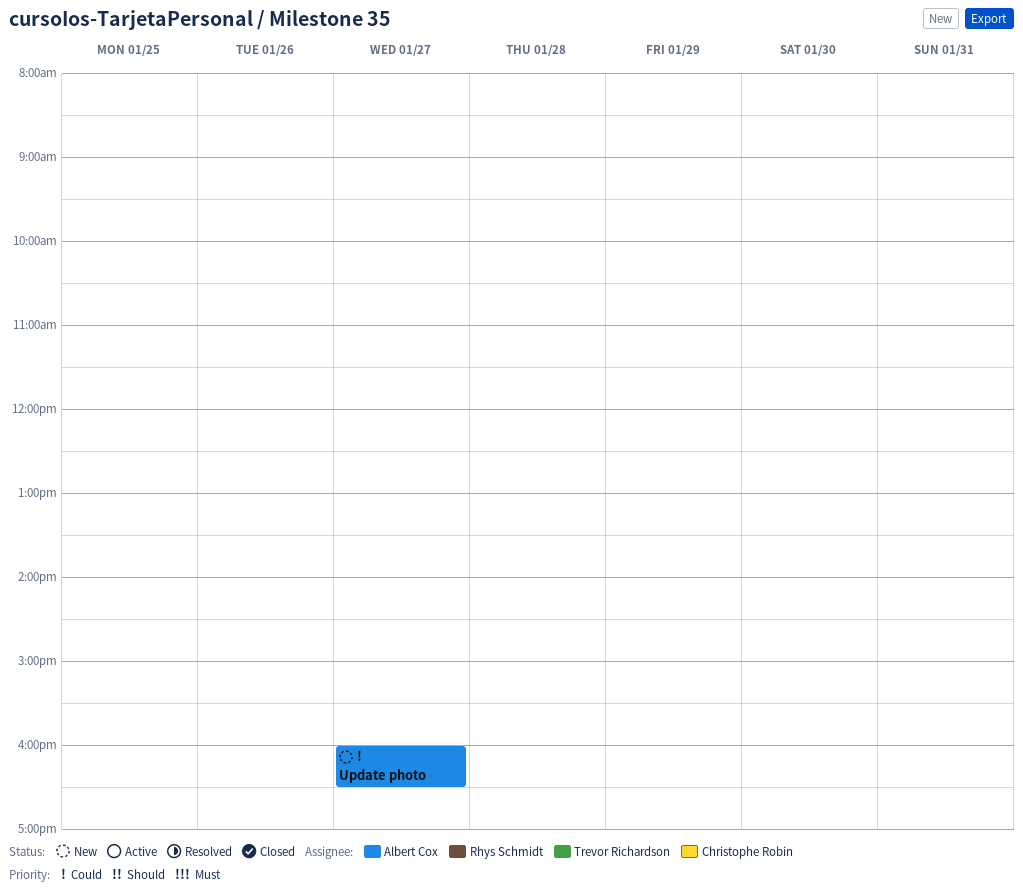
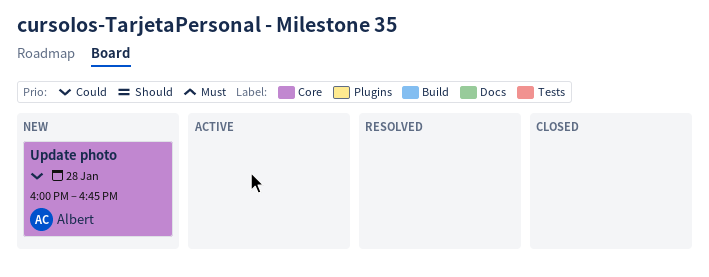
Update photo, day: Jan 27 -> Jan 28
Update photo, ends: 16:30 -> 16:45

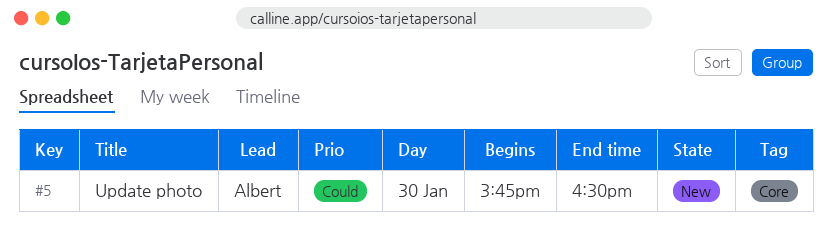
Update photo, day: Jan 28 -> Jan 30
Update photo, begins: 16:00 -> 15:45
Update photo, ends: 16:45 -> 16:30

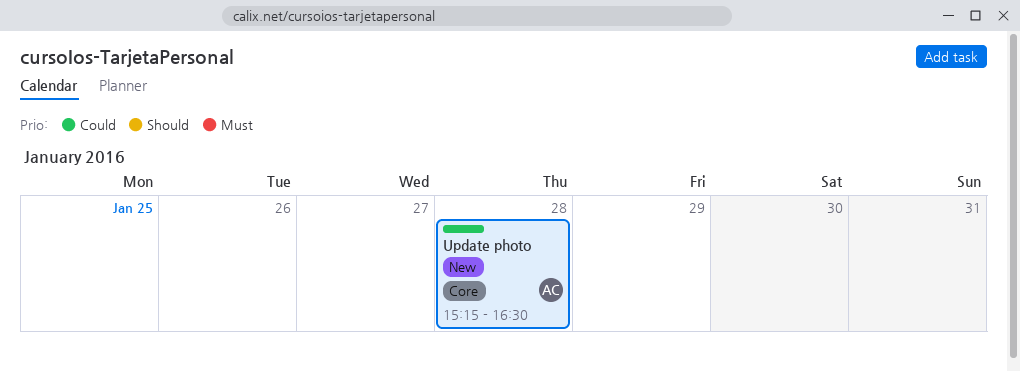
Update photo, day: Jan 30 -> Jan 28
Update photo, begins: 15:45 -> 15:15

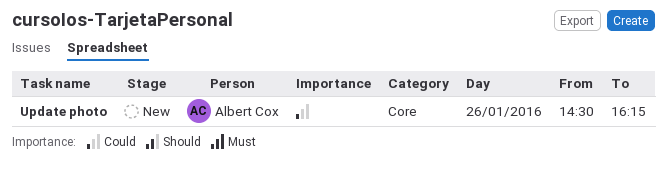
Update photo, day: Jan 28 -> Jan 26
Update photo, begins: 15:15 -> 14:30
Update photo, ends: 16:30 -> 16:15

